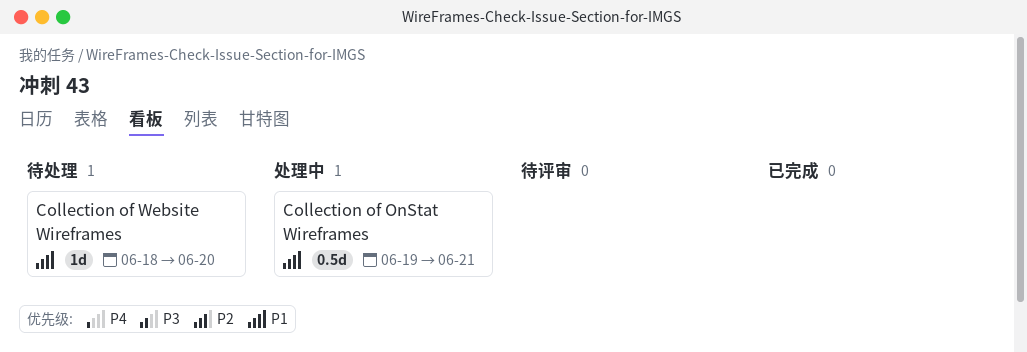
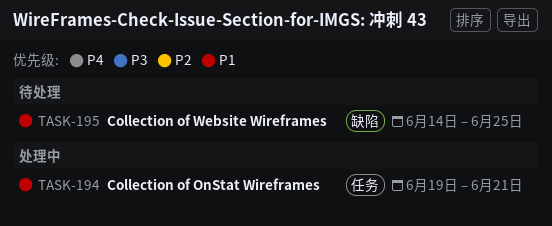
Collection of Website Wireframes, start: Jun 18 -> Jun 14
Collection of Website Wireframes, due: Jun 20 -> Jun 25

